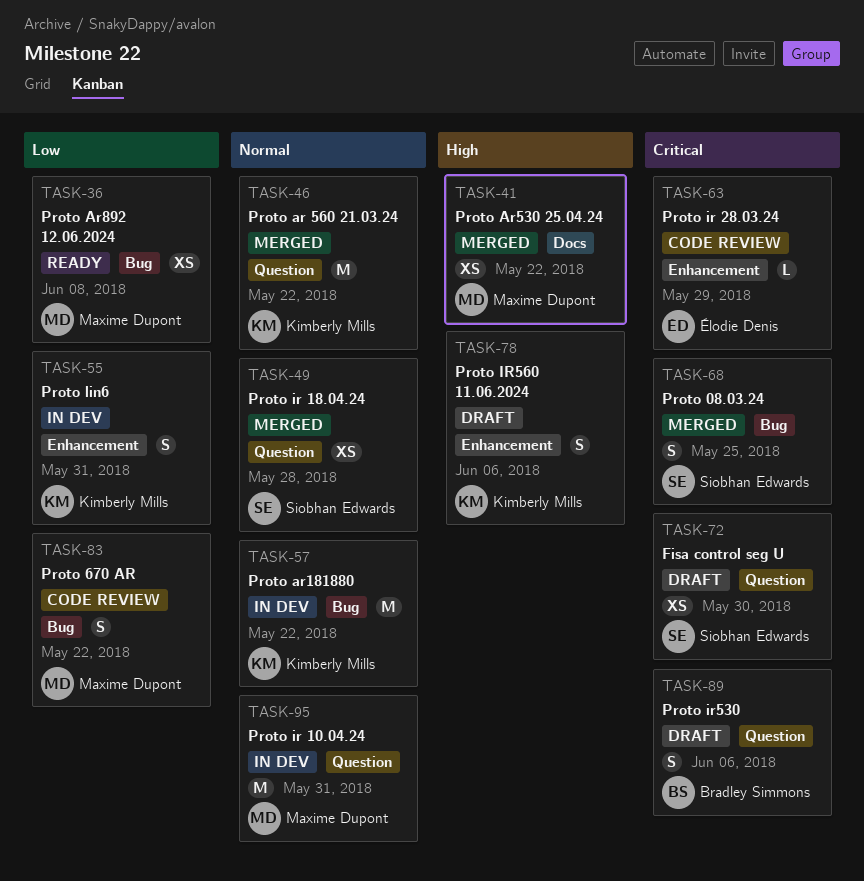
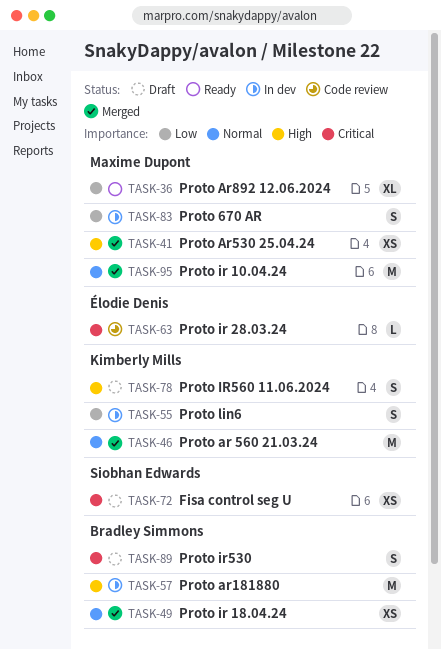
TASK-36, estimate: XS -> XL
TASK-49, owner: Siobhan Edwards -> Bradley Simmons
TASK-57, owner: Kimberly Mills -> Bradley Simmons
TASK-57, priority: Normal -> High
TASK-68: present -> none
TASK-83, status: Code review -> In dev
TASK-95, status: In dev -> Merged

